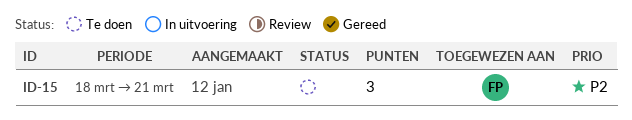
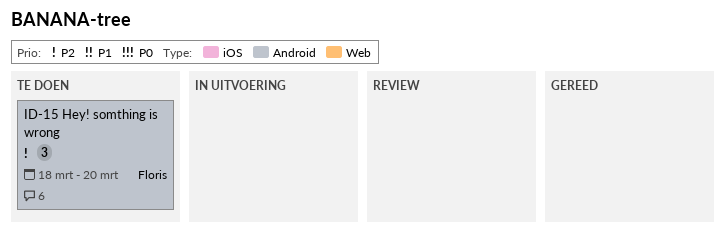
ID-15, due: Mar 21 -> Mar 20

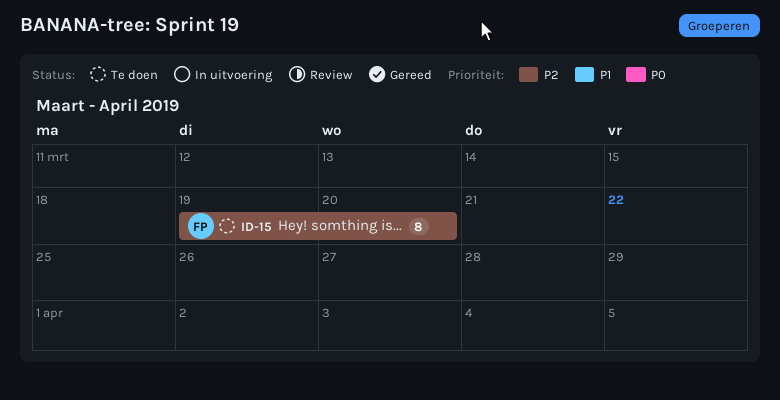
ID-15, estimate: 3 -> 8
ID-15, start: Mar 18 -> Mar 19

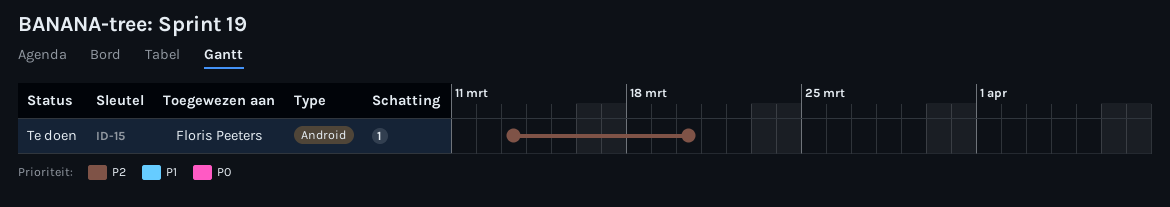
ID-15, estimate: 8 -> 1
ID-15, start: Mar 19 -> Mar 13

